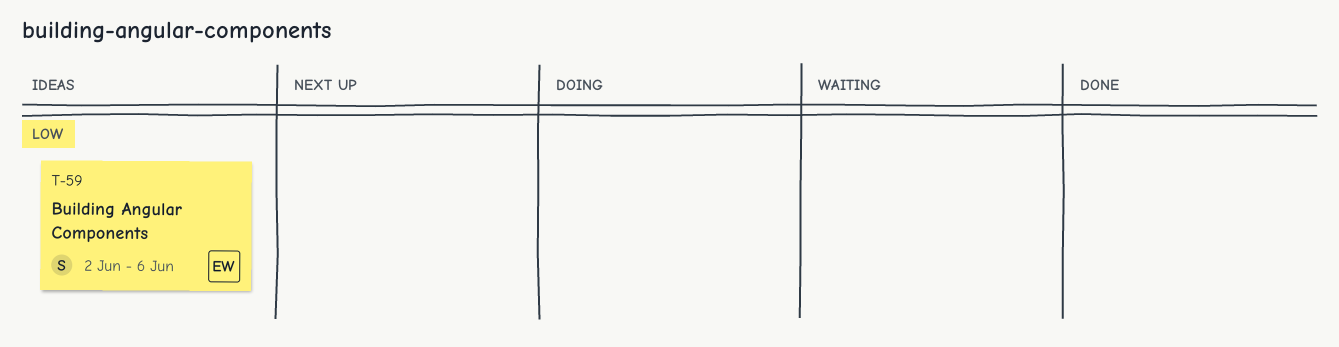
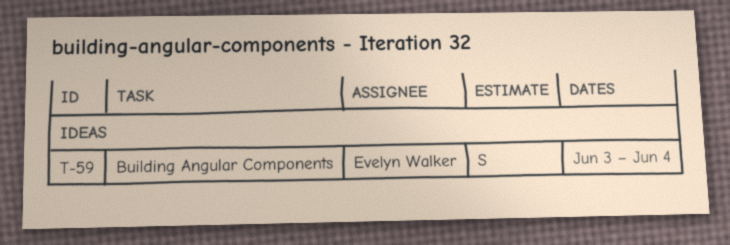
T-59, start: Jun 2 -> Jun 3
T-59, due: Jun 6 -> Jun 4

